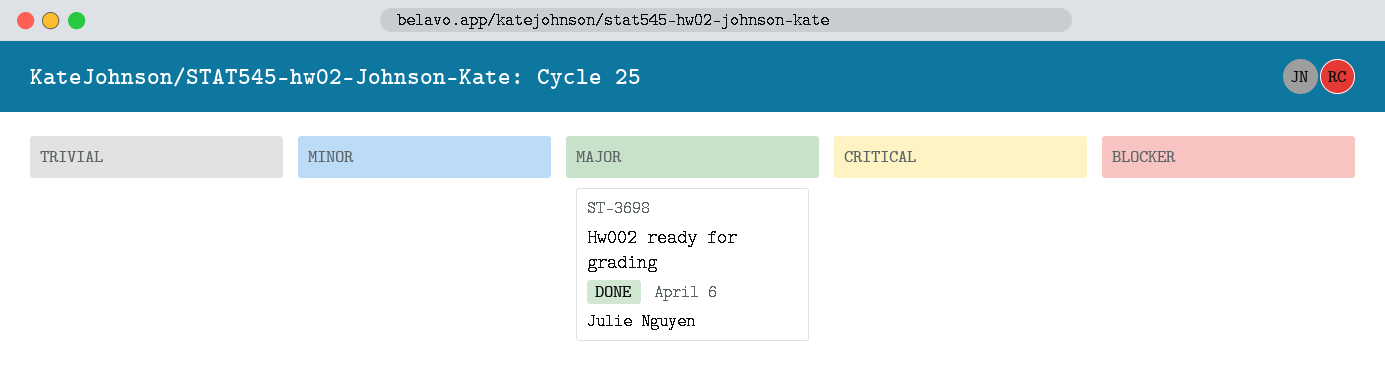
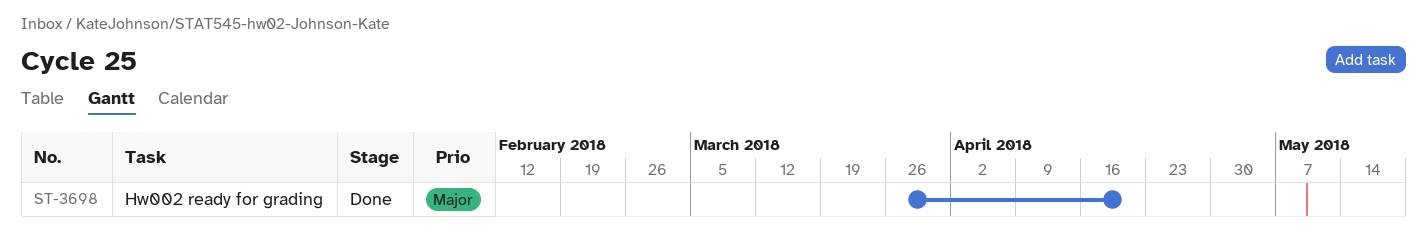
ST-3698, due: Apr 6 -> Apr 20

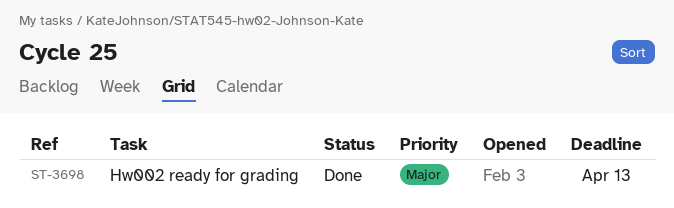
ST-3698, due: Apr 20 -> Apr 13

